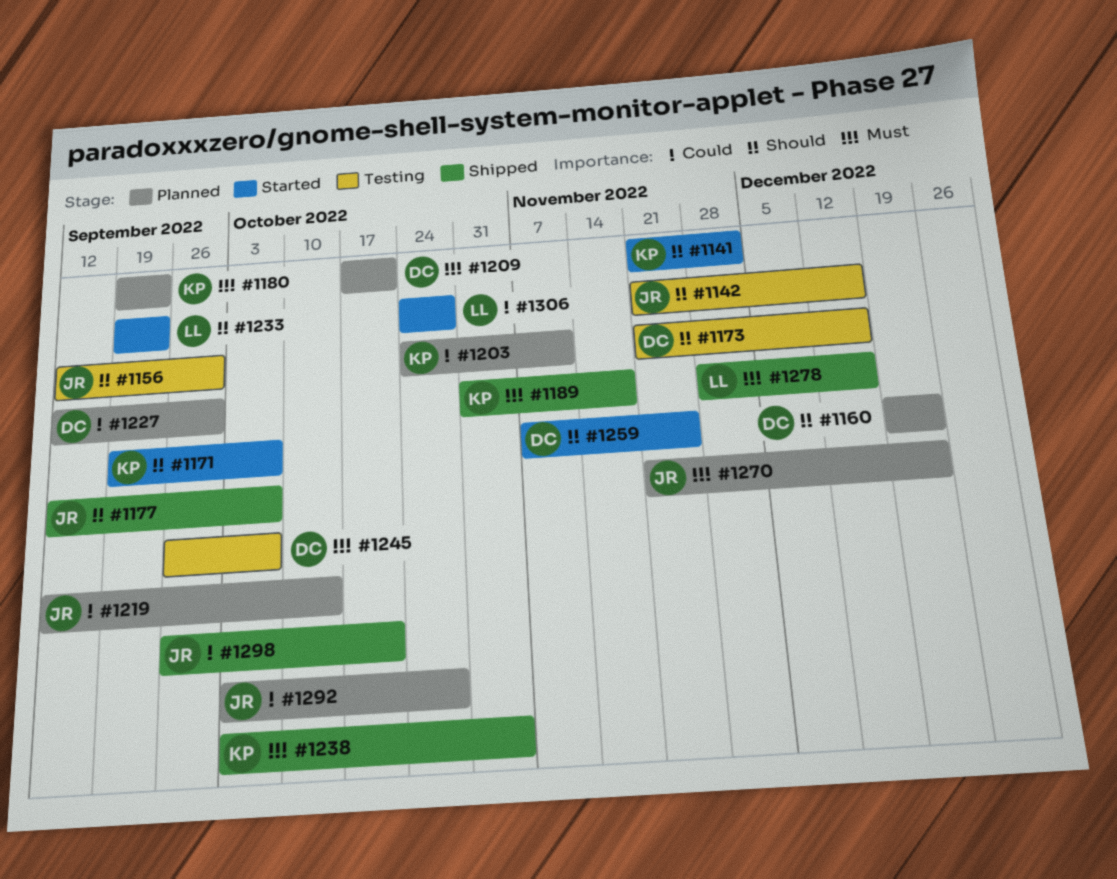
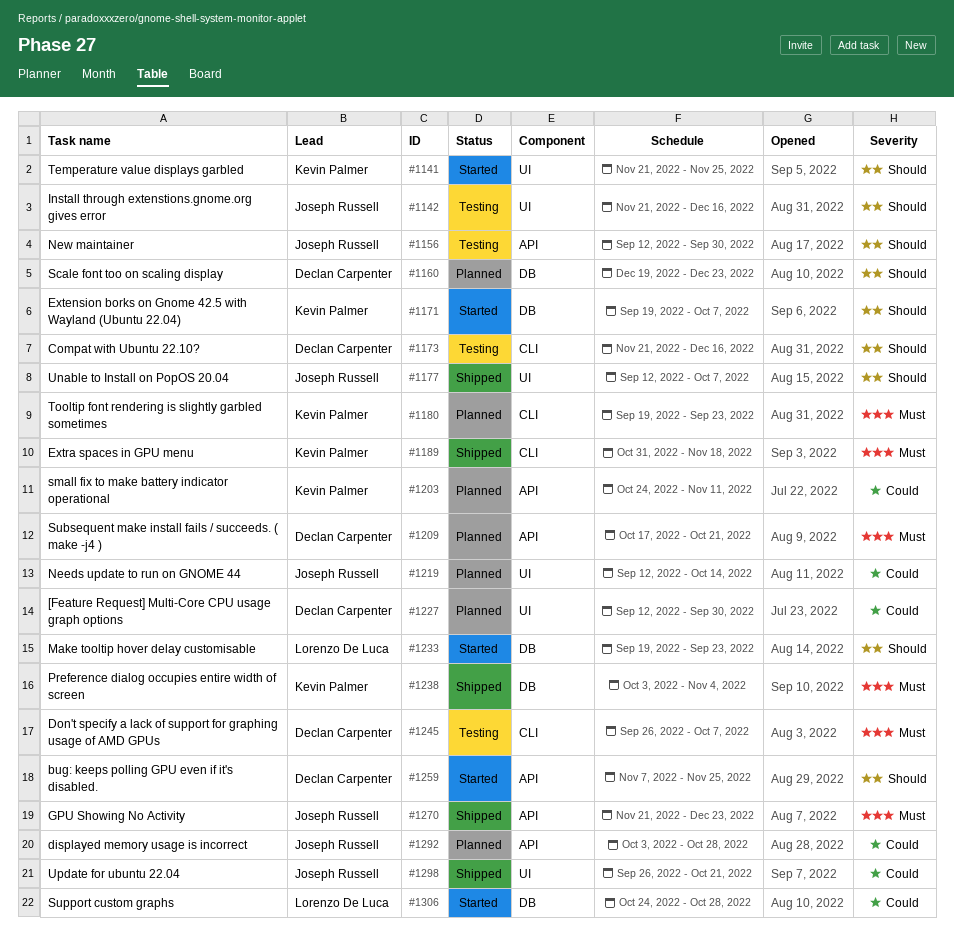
#1141, due: Dec 2 -> Nov 25
#1270, status: Planned -> Shipped
#1278: present -> none

